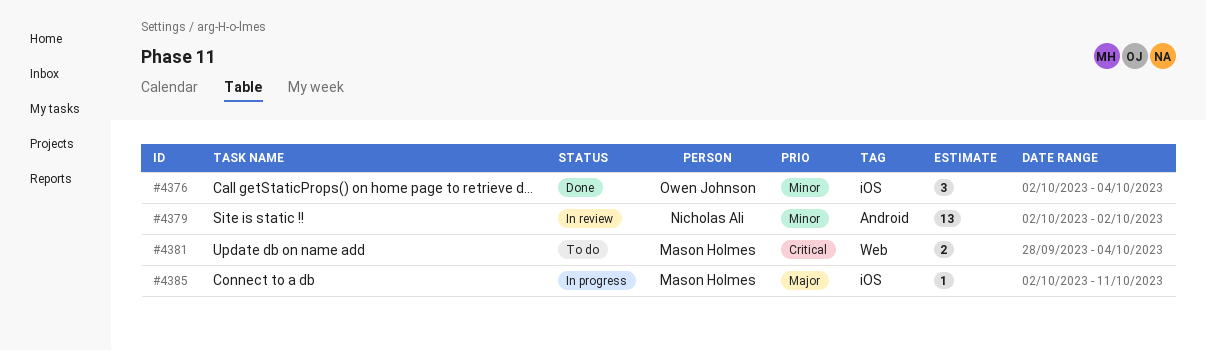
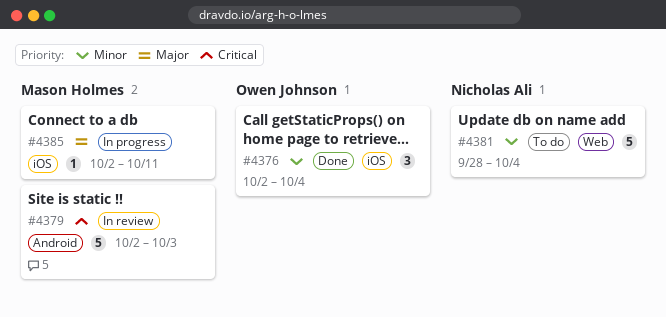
#4379, owner: Nicholas Ali -> Mason Holmes
#4379, priority: Minor -> Critical
#4379, estimate: 13 -> 5
#4379, due: Oct 2 -> Oct 3
#4381, owner: Mason Holmes -> Nicholas Ali
#4381, priority: Critical -> Minor
#4381, estimate: 2 -> 5

